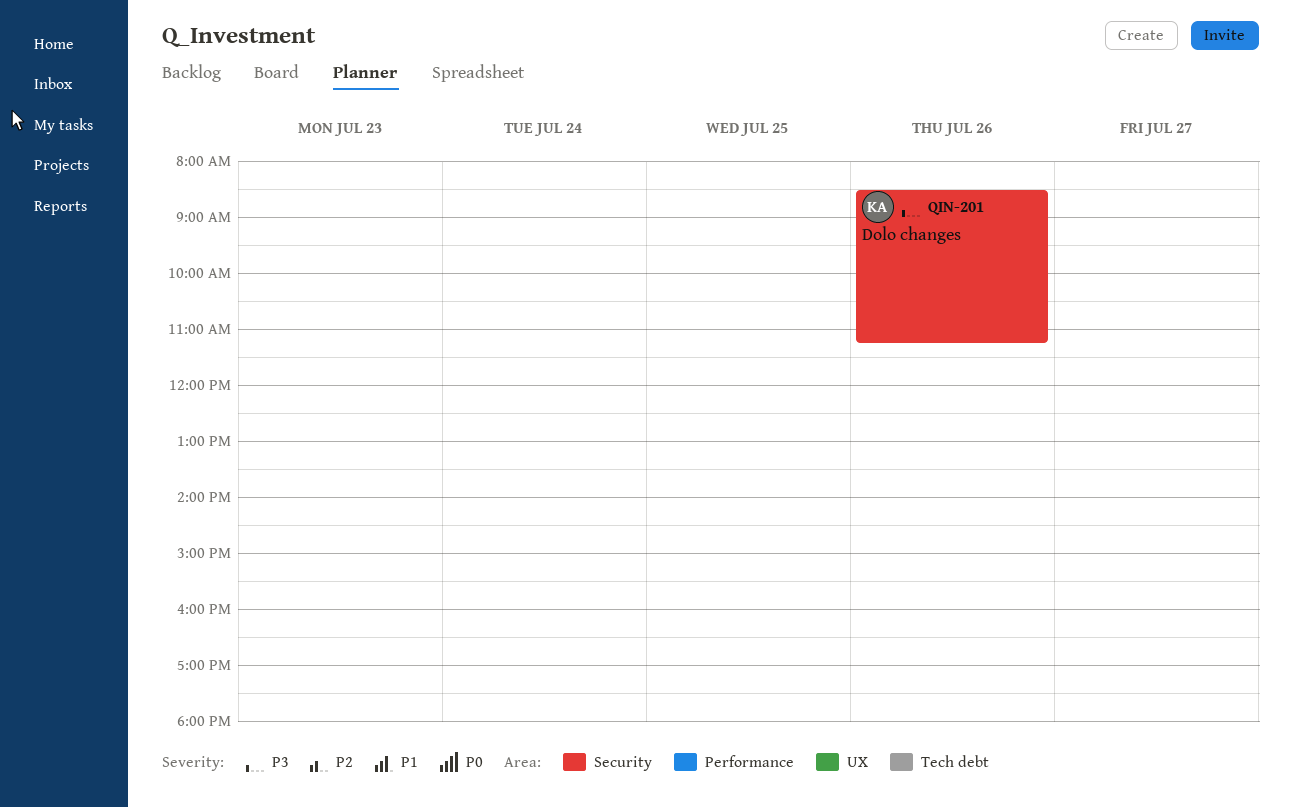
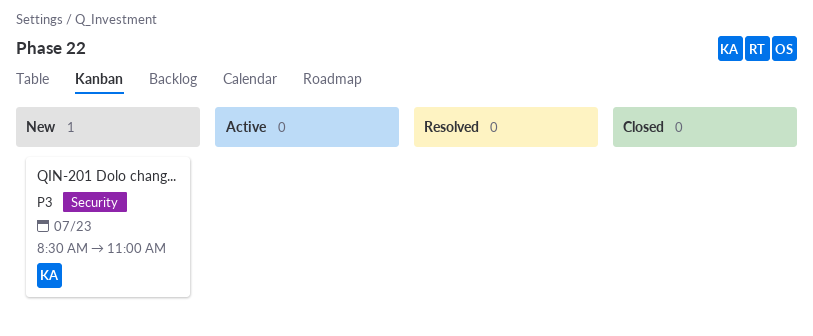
QIN-201, day: Jul 26 -> Jul 23
QIN-201, ends: 11:15 -> 11:00

